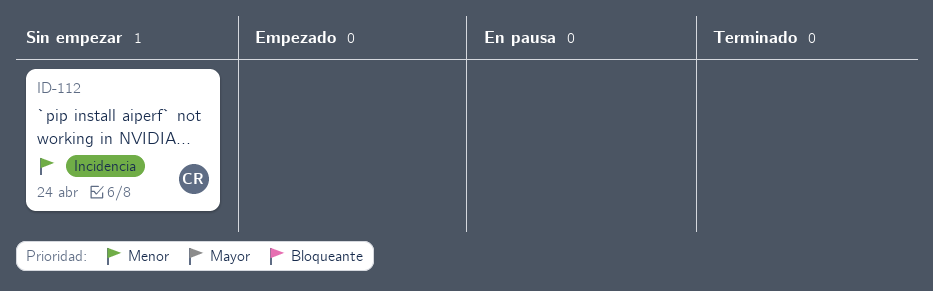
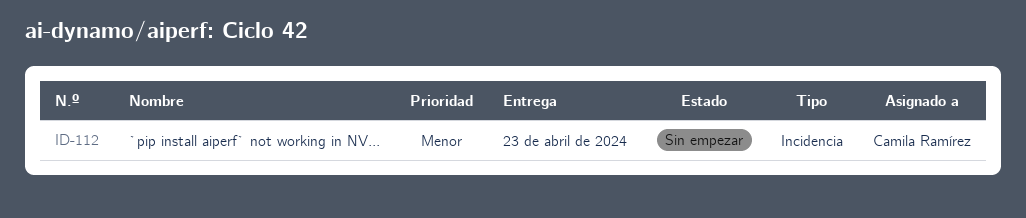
ID-112, due: Apr 24 -> Apr 23

